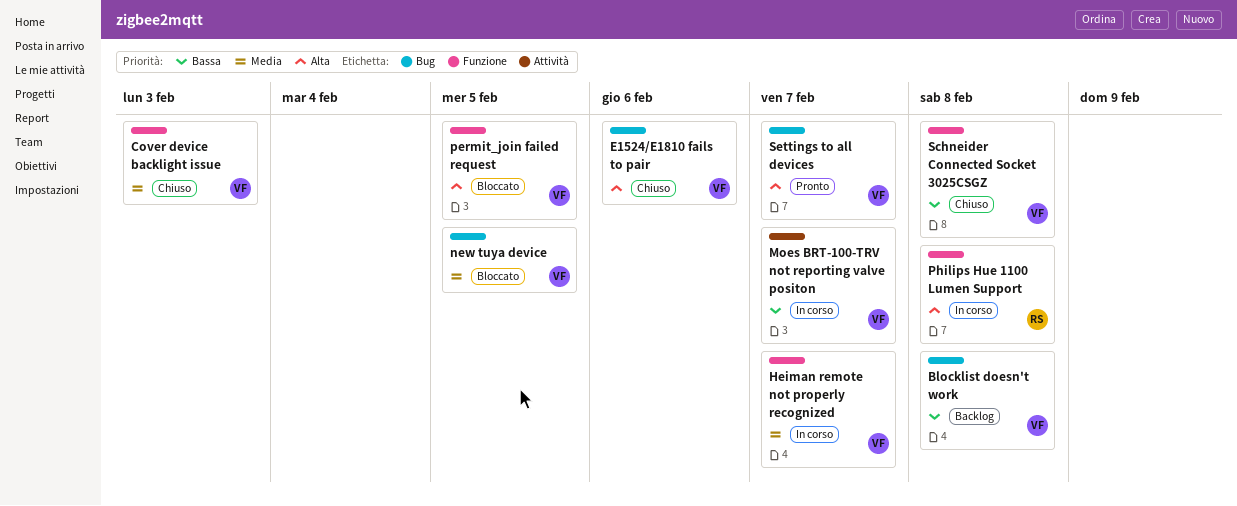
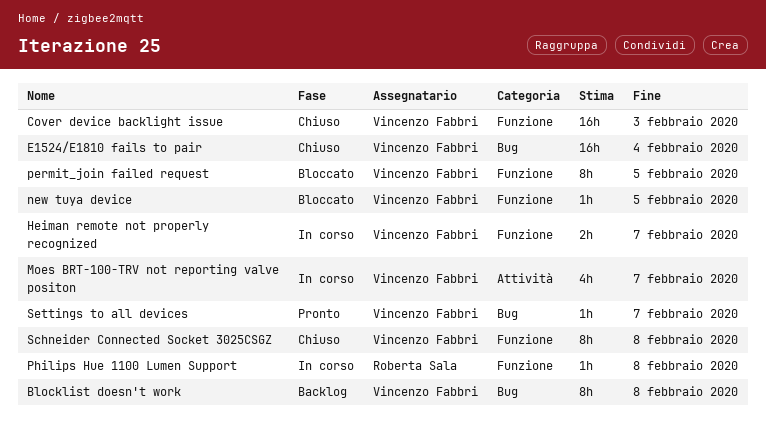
E1524/E1810 fails to pair, due: Feb 6 -> Feb 4
new tuya device, label: Bug -> Funzione

